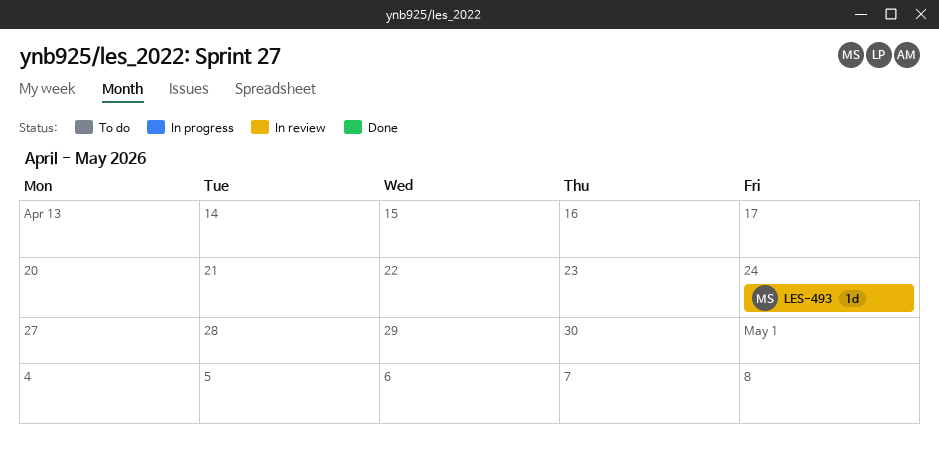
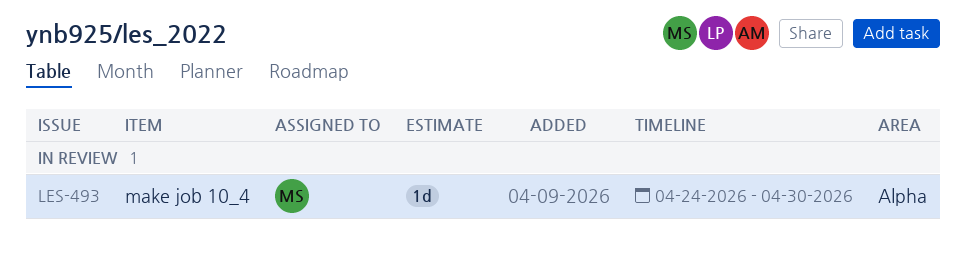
LES-493, due: Apr 24 -> Apr 30

